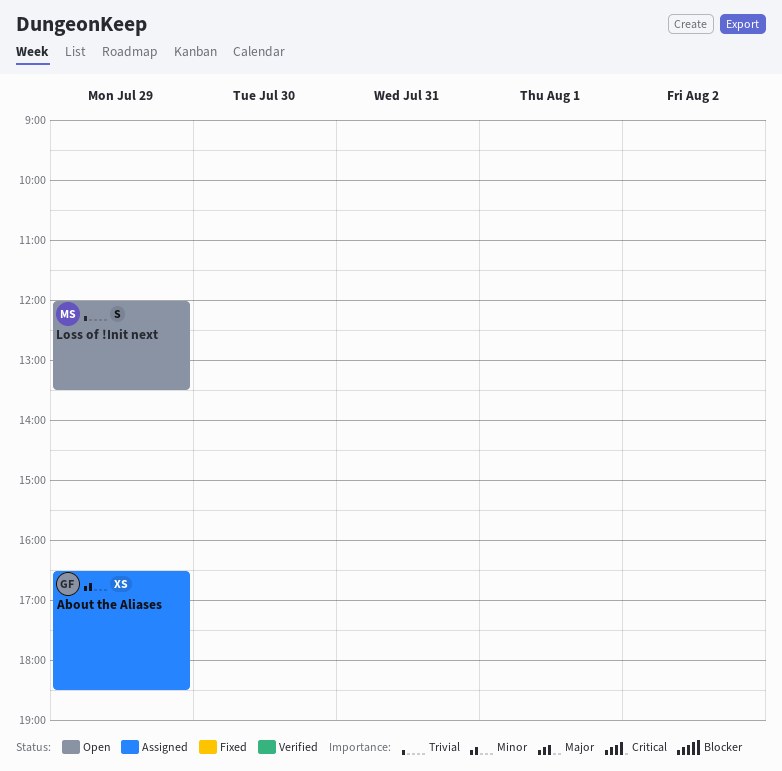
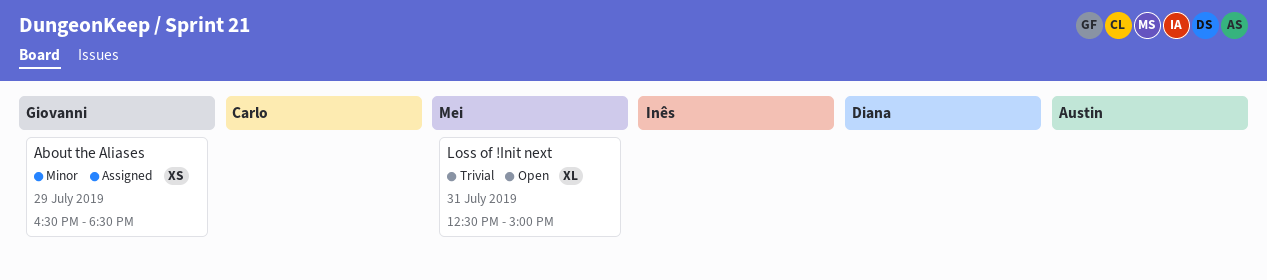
Loss of !Init next, estimate: S -> XL
Loss of !Init next, day: Jul 29 -> Jul 31
Loss of !Init next, begins: 12:00 -> 12:30
Loss of !Init next, ends: 13:30 -> 15:00

